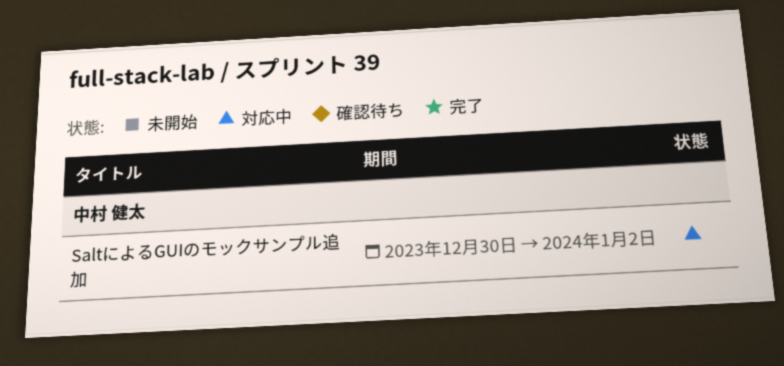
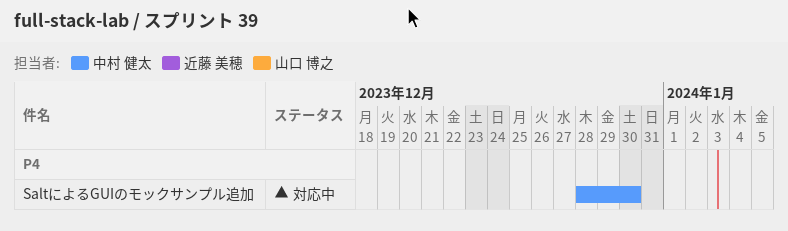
SaltによるGUIのモックサンプル追加, start: Dec 30 -> Dec 28
SaltによるGUIのモックサンプル追加, due: Jan 2 -> Dec 30

